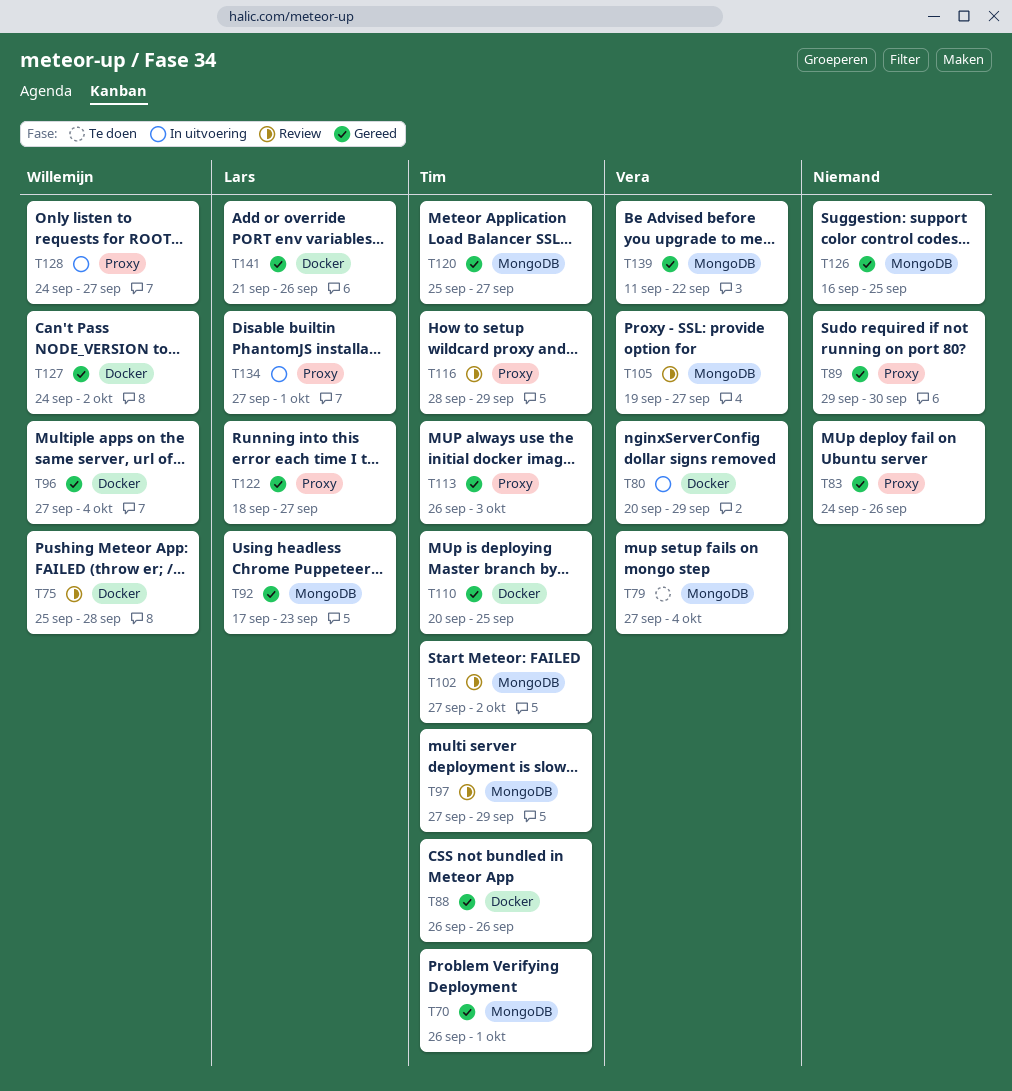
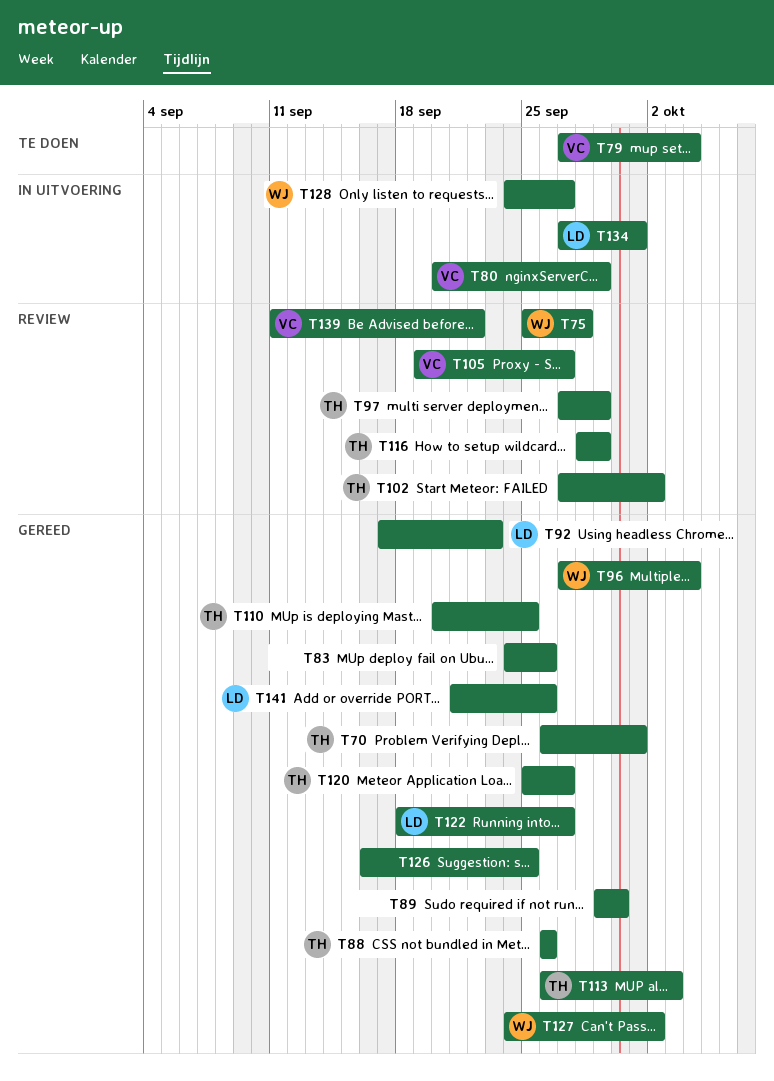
T139, status: Gereed -> Review

